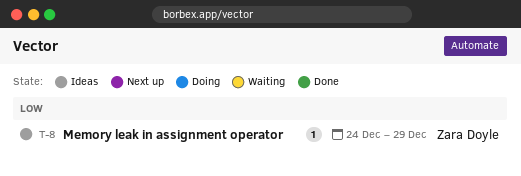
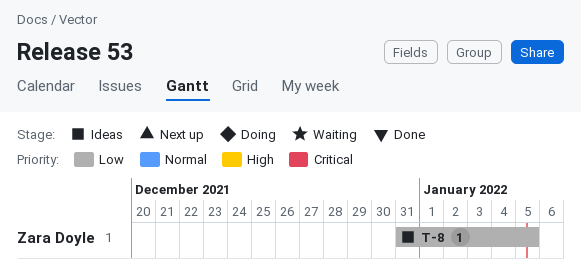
T-8, start: Dec 24 -> Dec 31
T-8, due: Dec 29 -> Jan 5

